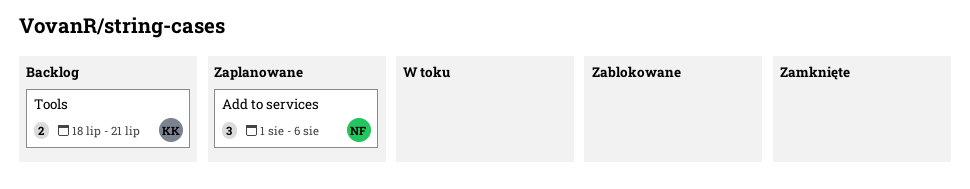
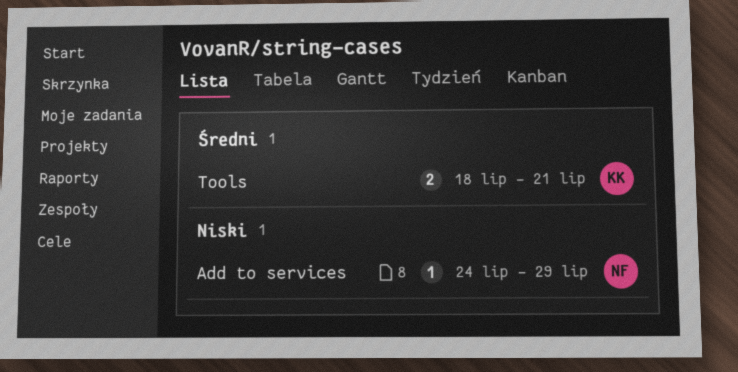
Add to services, estimate: 3 -> 1
Add to services, start: Aug 1 -> Jul 24
Add to services, due: Aug 6 -> Jul 29

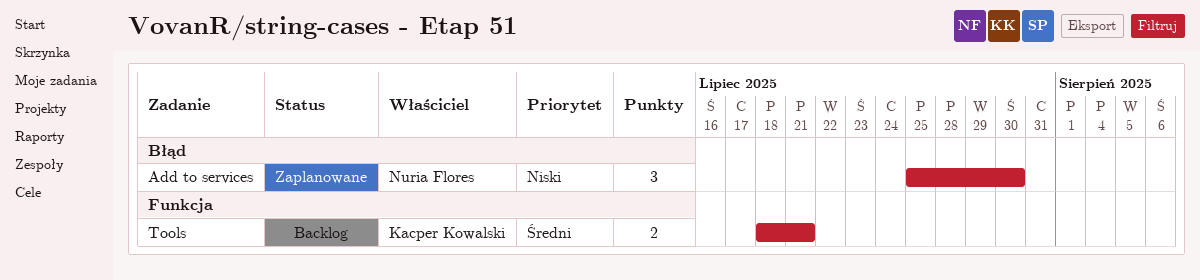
Add to services, estimate: 1 -> 3
Add to services, start: Jul 24 -> Jul 25
Add to services, due: Jul 29 -> Jul 30

